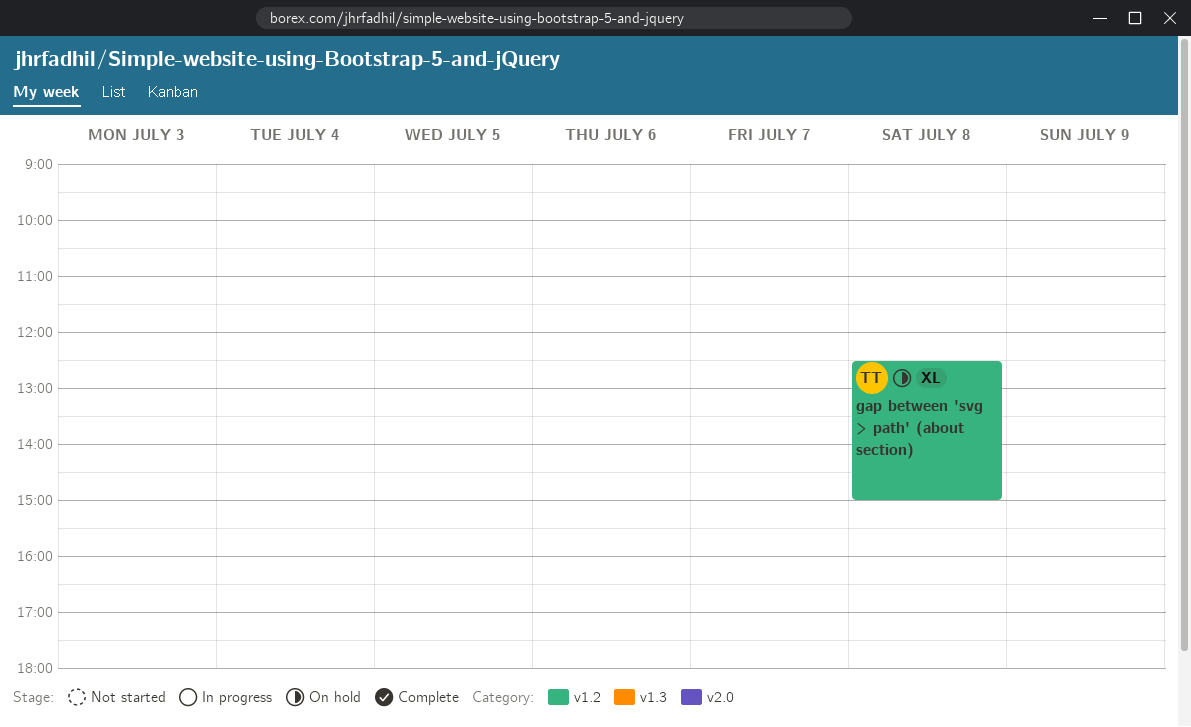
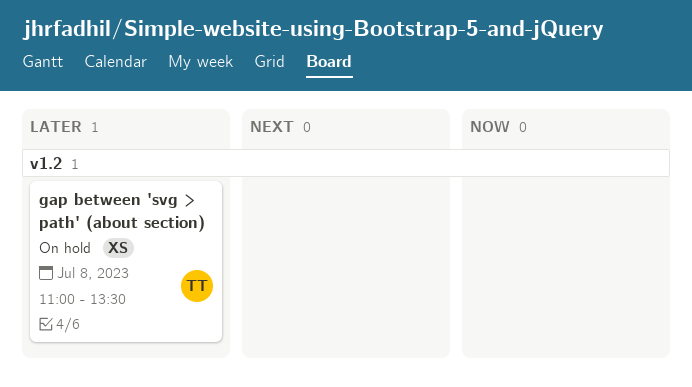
gap between 'svg > path' (about section), estimate: XL -> XS
gap between 'svg > path' (about section), begins: 12:30 -> 11:00
gap between 'svg > path' (about section), ends: 15:00 -> 13:30

